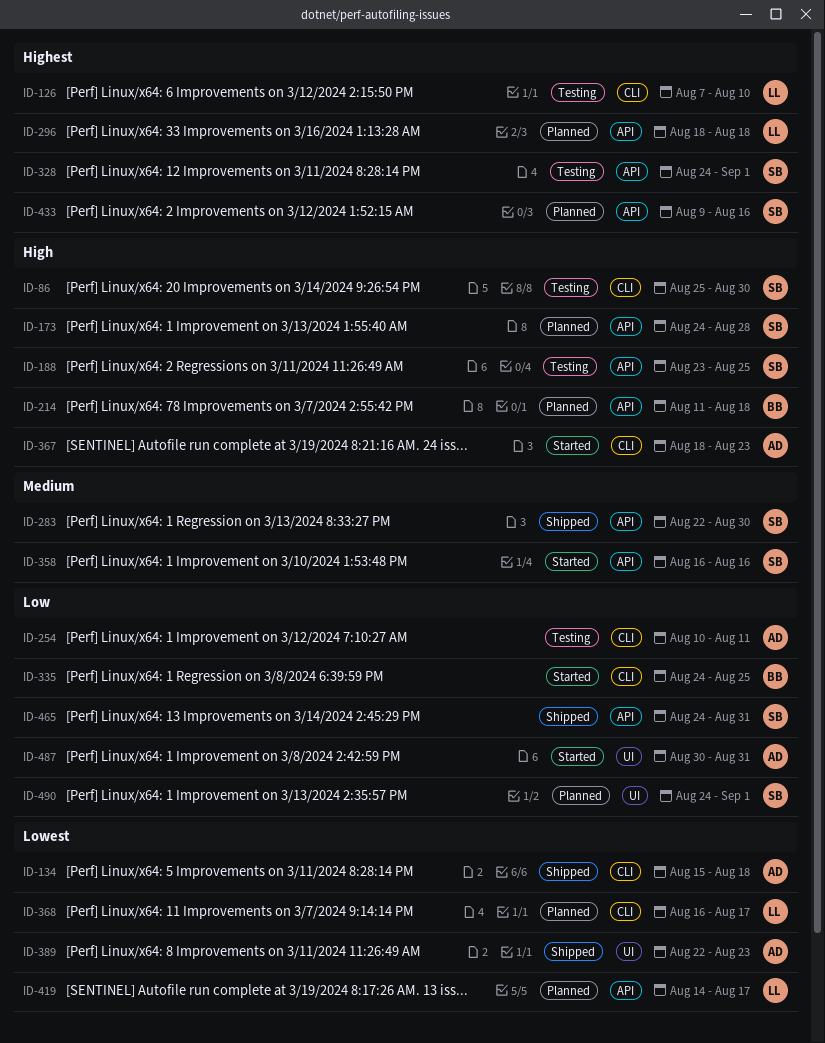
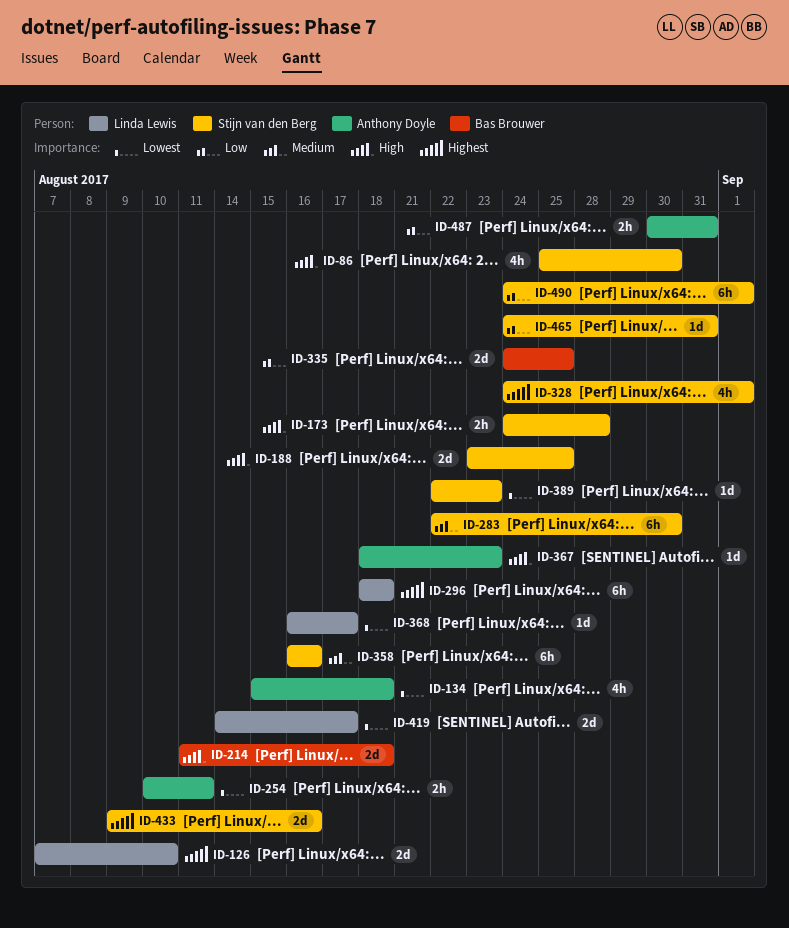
ID-254, priority: Low -> Lowest
ID-389, owner: Anthony Doyle -> Stijn van den Berg

